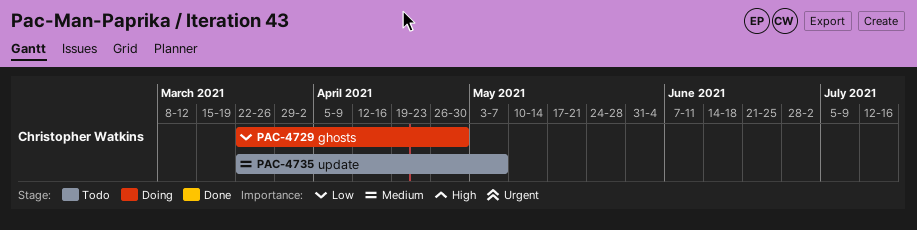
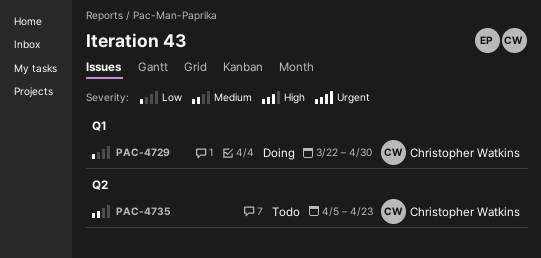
PAC-4735, start: Mar 22 -> Apr 5
PAC-4735, due: May 7 -> Apr 23

